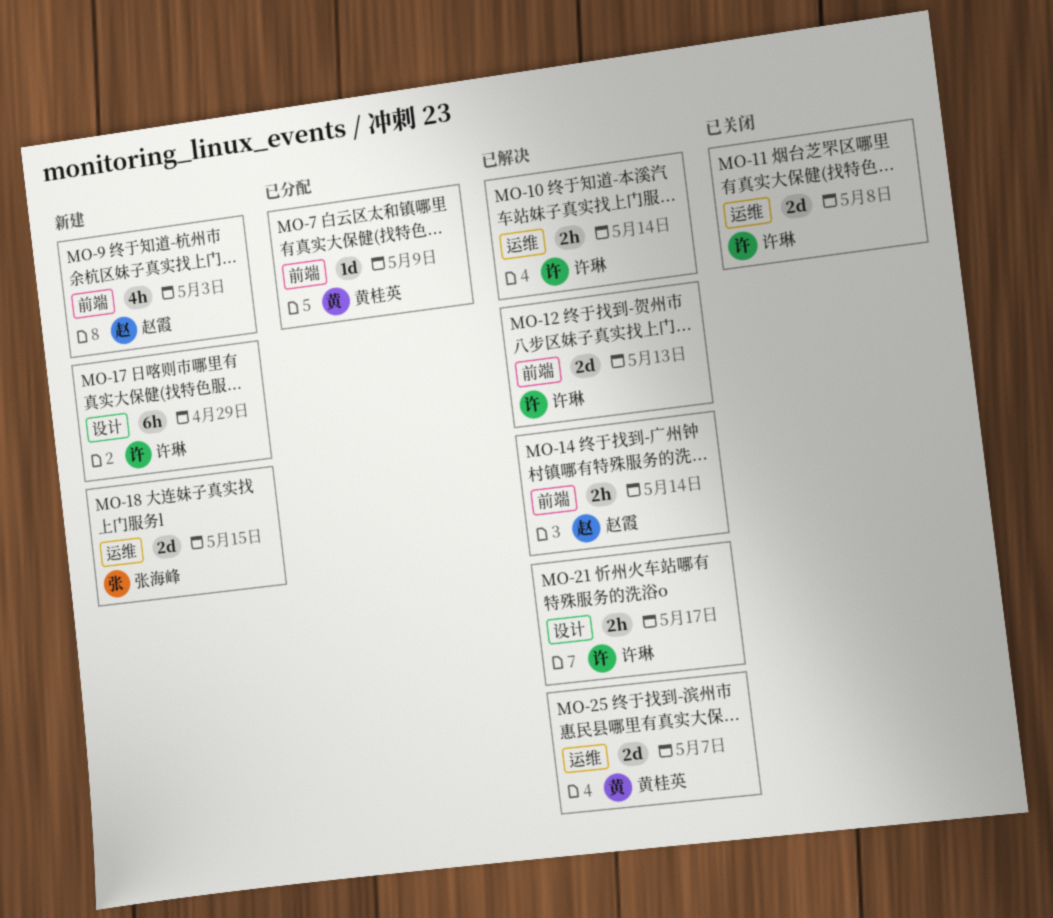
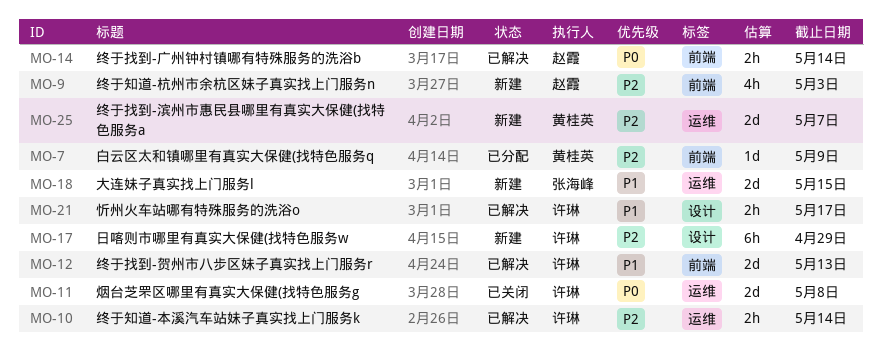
MO-25, status: 已解决 -> 新建

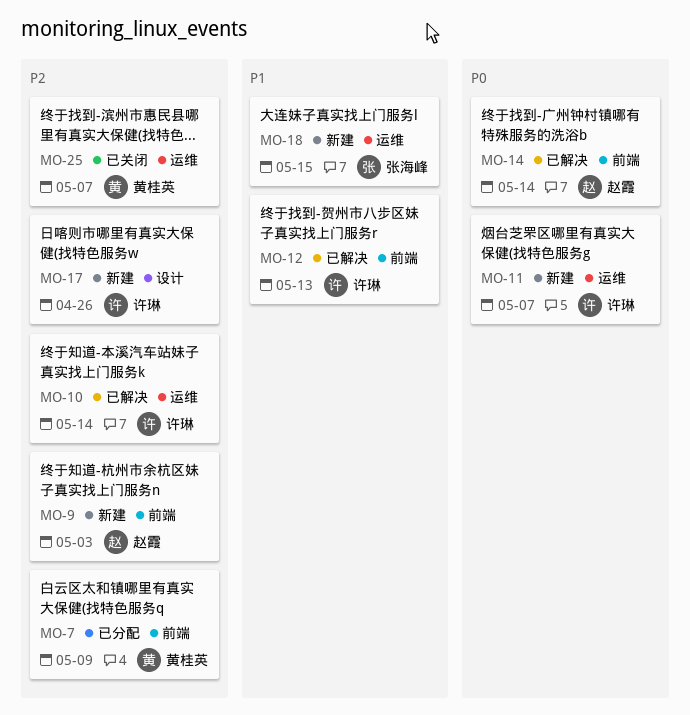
MO-11, status: 已关闭 -> 新建
MO-11, due: May 8 -> May 7
MO-17, due: Apr 29 -> Apr 26
MO-21: present -> none
MO-25, status: 新建 -> 已关闭

